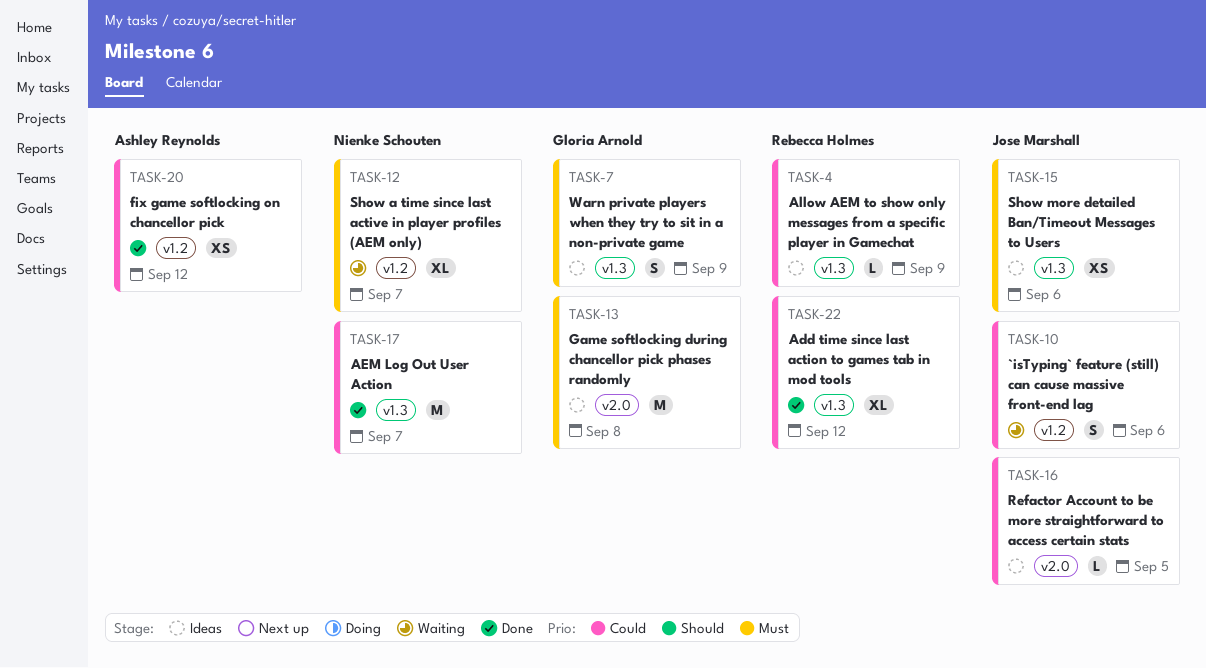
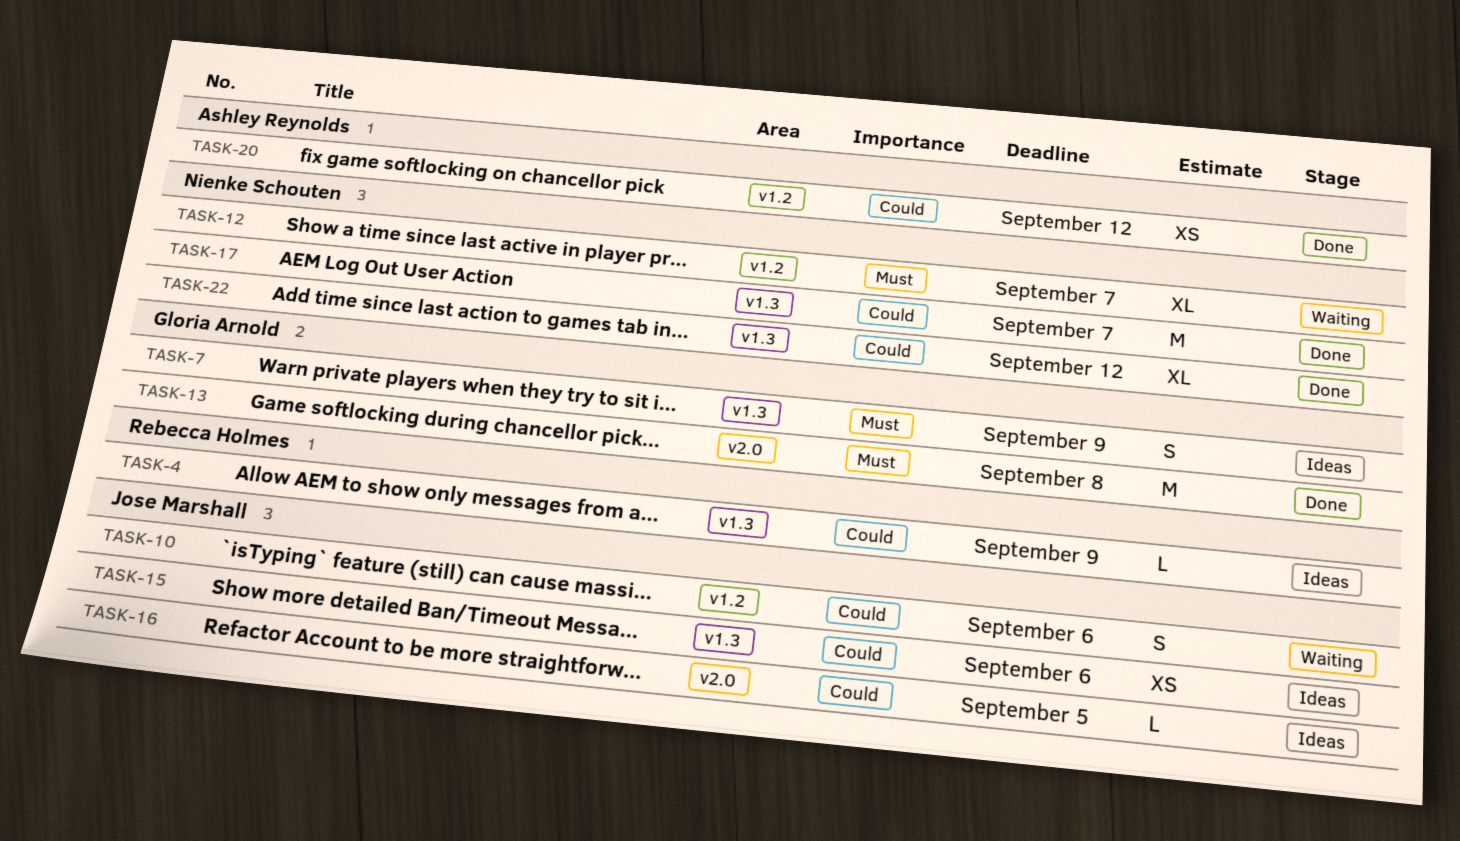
TASK-13, status: Ideas -> Done
TASK-15, priority: Must -> Could
TASK-22, owner: Rebecca Holmes -> Nienke Schouten

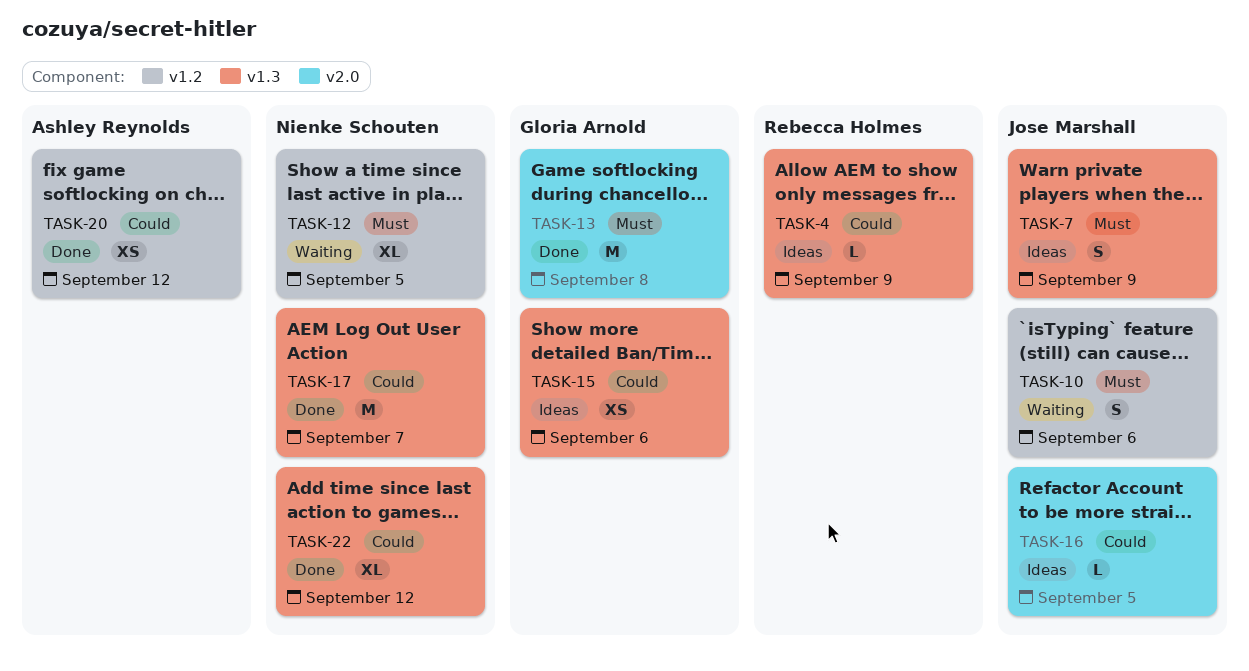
TASK-7, owner: Gloria Arnold -> Jose Marshall
TASK-10, priority: Could -> Must
TASK-12, due: Sep 7 -> Sep 5
TASK-15, owner: Jose Marshall -> Gloria Arnold

